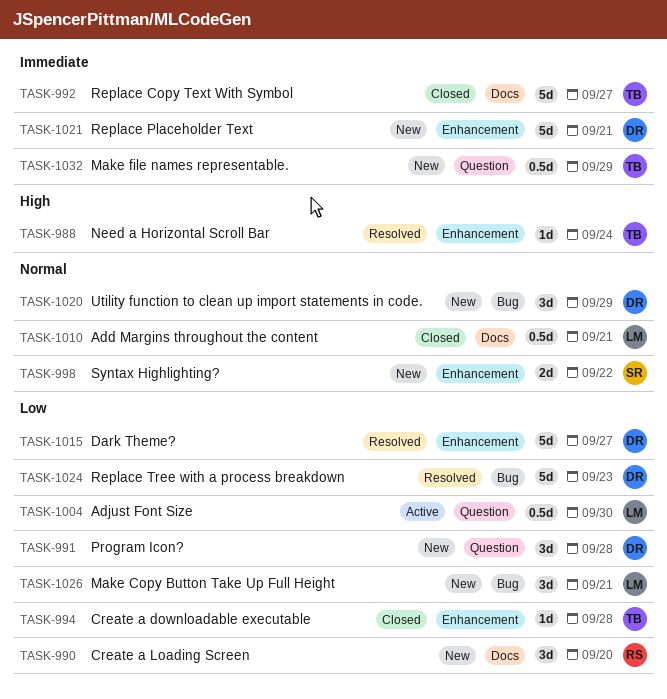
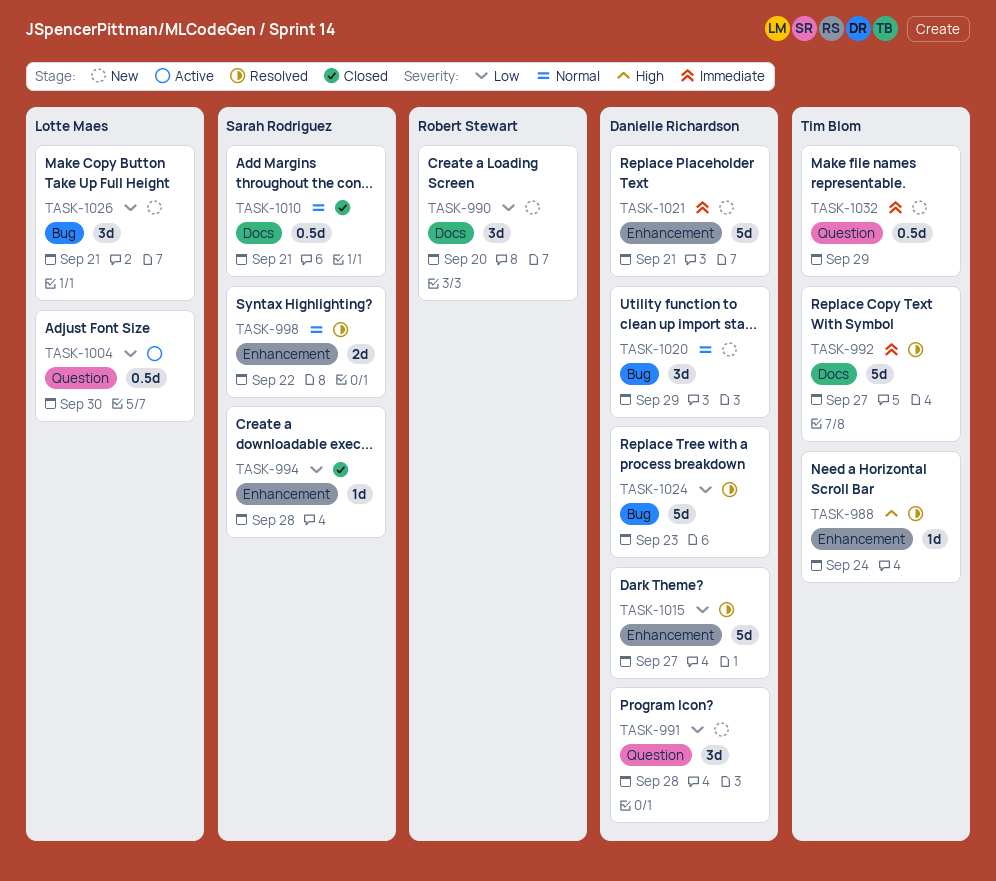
TASK-992, status: Closed -> Resolved
TASK-994, owner: Tim Blom -> Sarah Rodriguez
TASK-998, status: New -> Resolved
TASK-1010, owner: Lotte Maes -> Sarah Rodriguez

